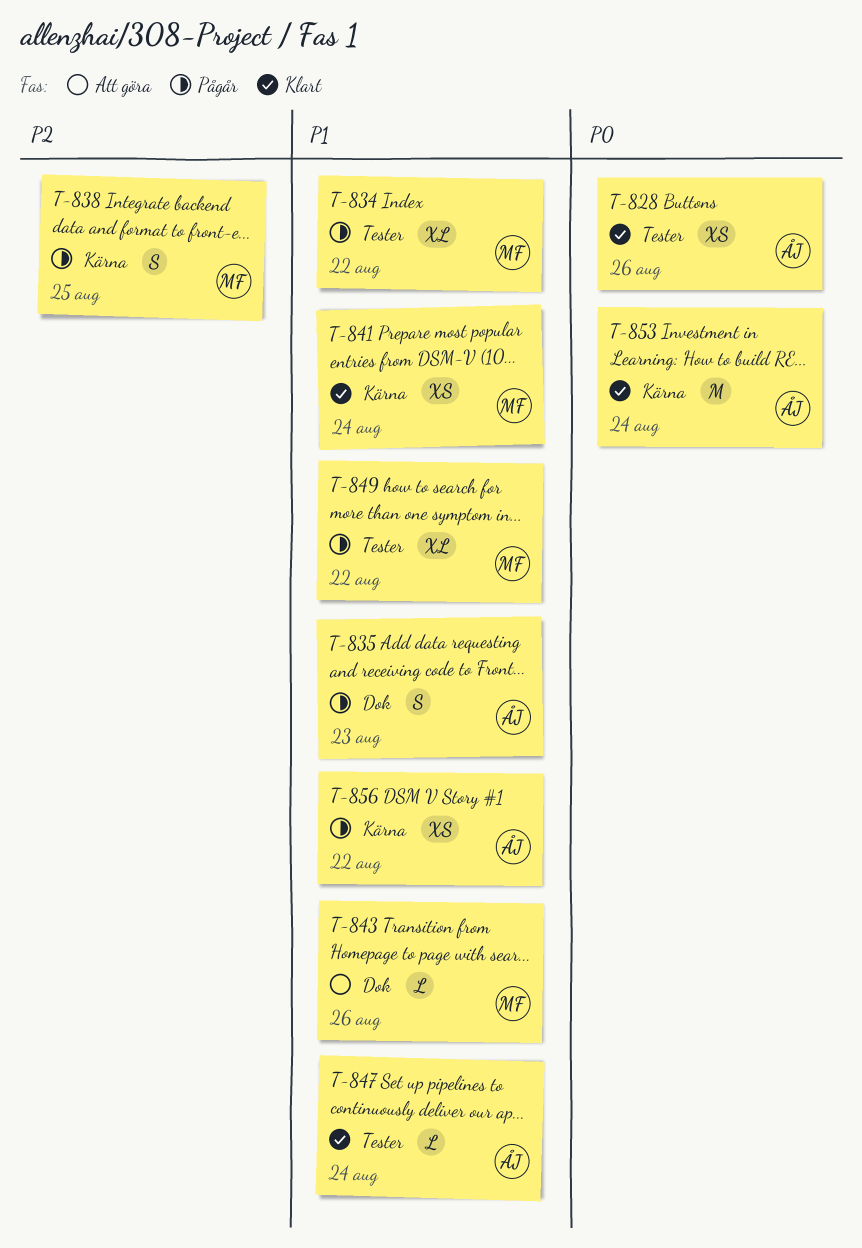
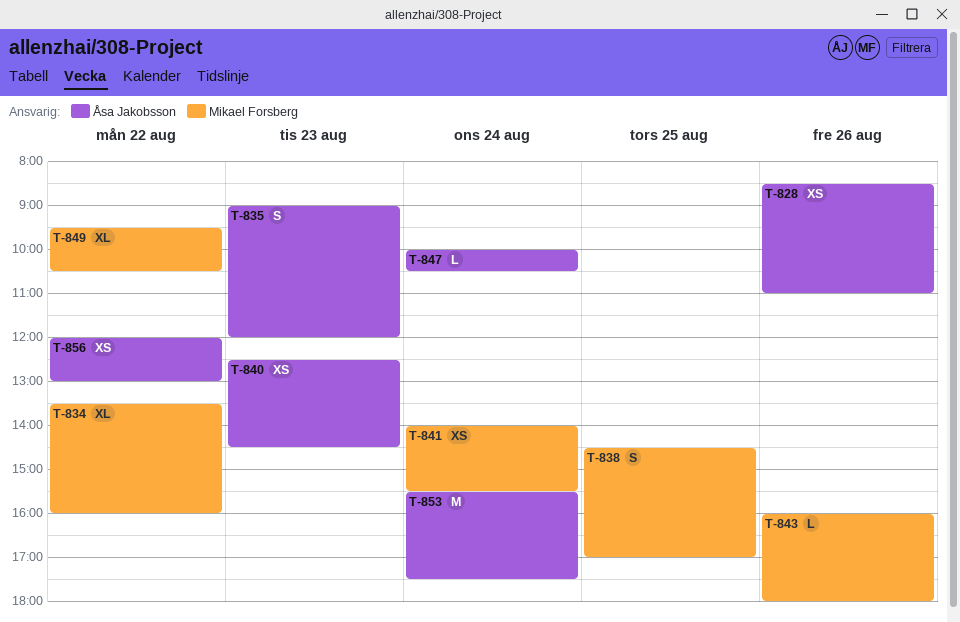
T-840: none -> present

